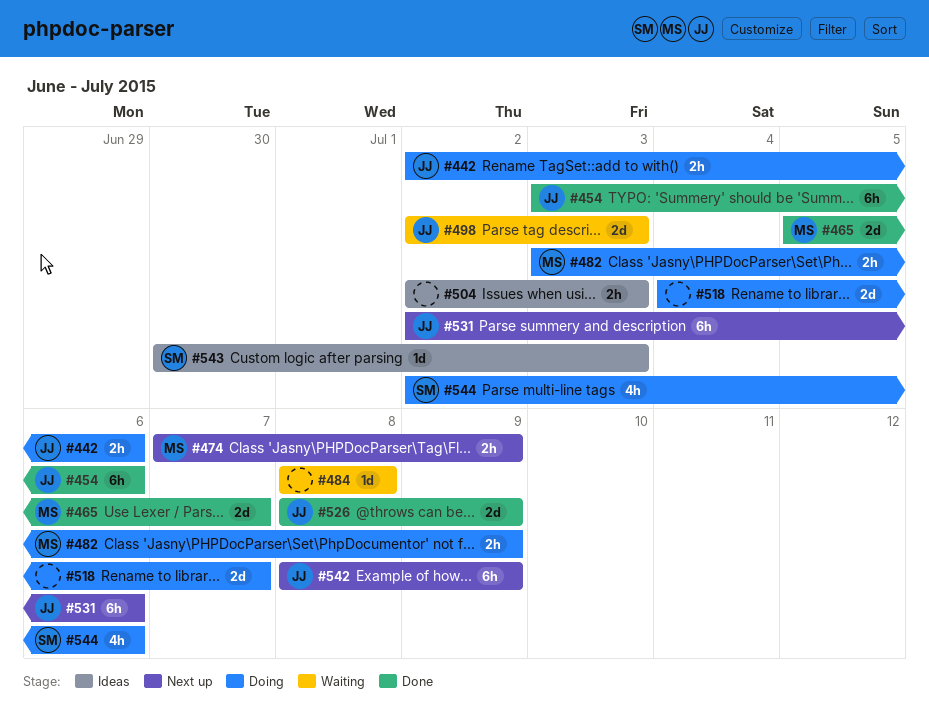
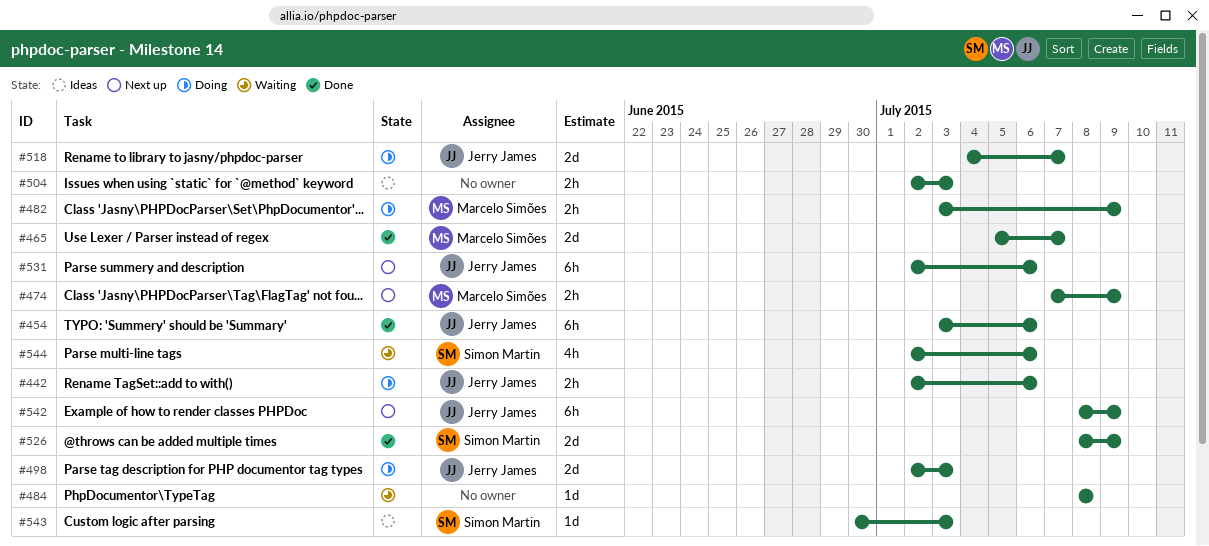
#498, status: Waiting -> Doing
#518, owner: none -> Jerry James
#526, owner: Jerry James -> Simon Martin
#544, status: Doing -> Waiting

